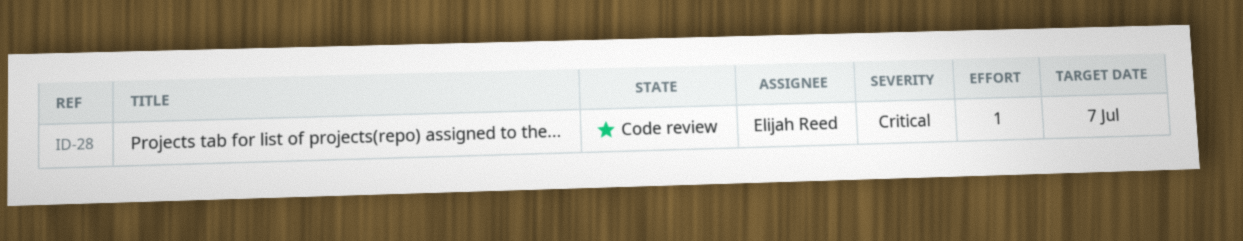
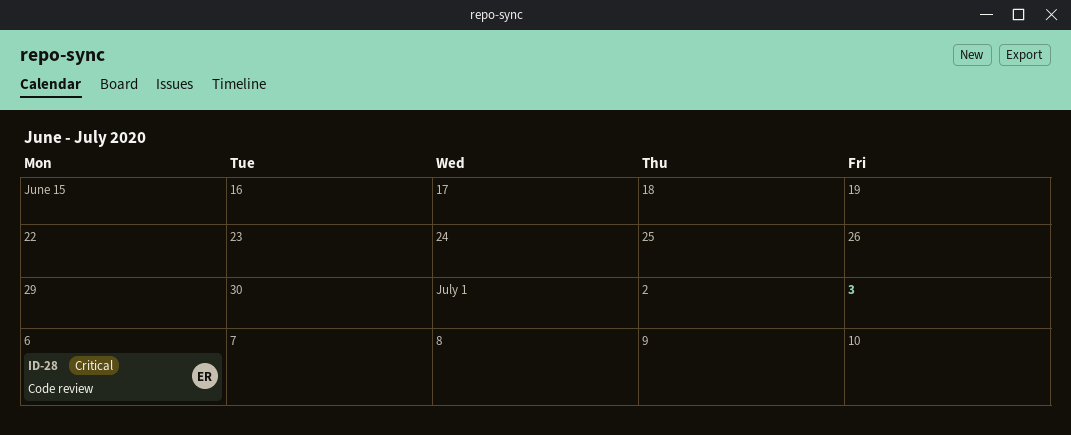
ID-28, due: Jul 7 -> Jul 6

